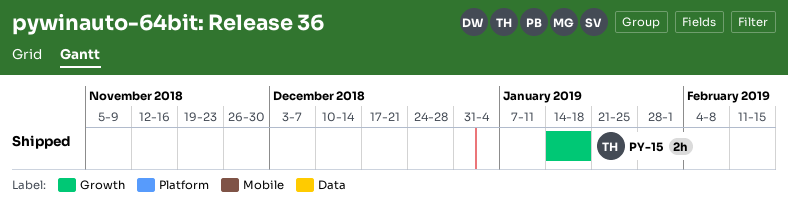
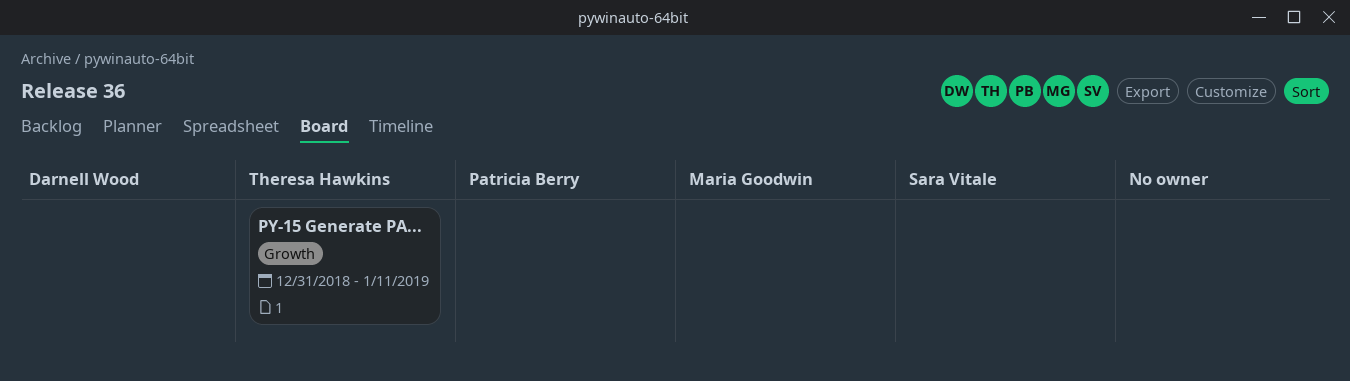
PY-15, start: Jan 14 -> Dec 31
PY-15, due: Jan 18 -> Jan 11

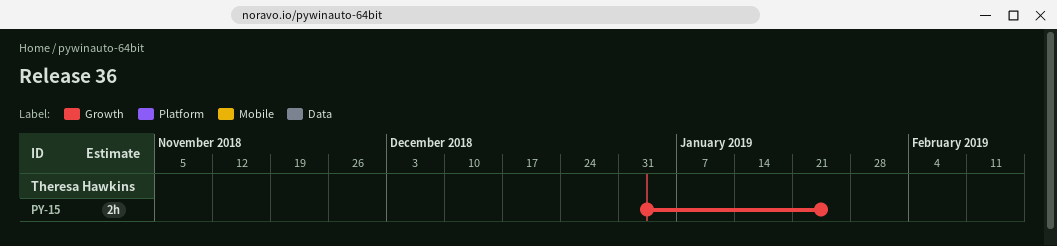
PY-15, due: Jan 11 -> Jan 25

